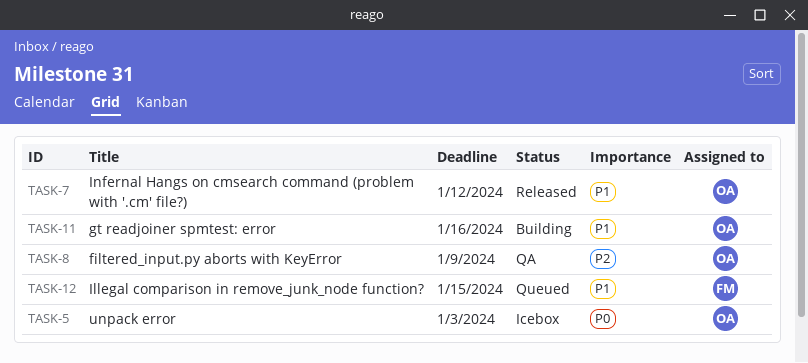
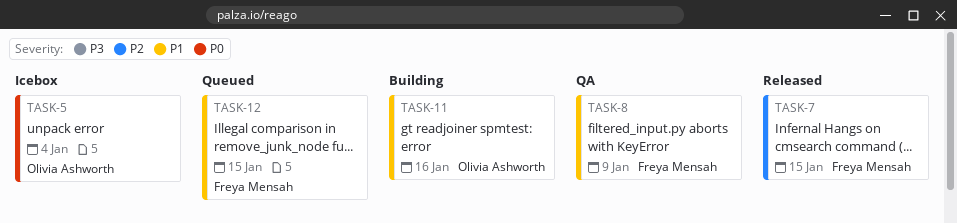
TASK-5, due: Jan 3 -> Jan 4
TASK-7, owner: Olivia Ashworth -> Freya Mensah
TASK-7, priority: P1 -> P2
TASK-7, due: Jan 12 -> Jan 15
TASK-8, owner: Olivia Ashworth -> Freya Mensah
TASK-8, priority: P2 -> P1

